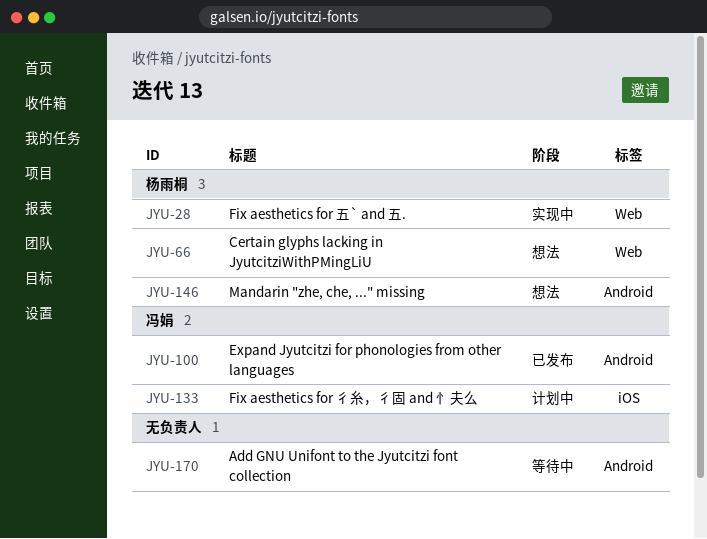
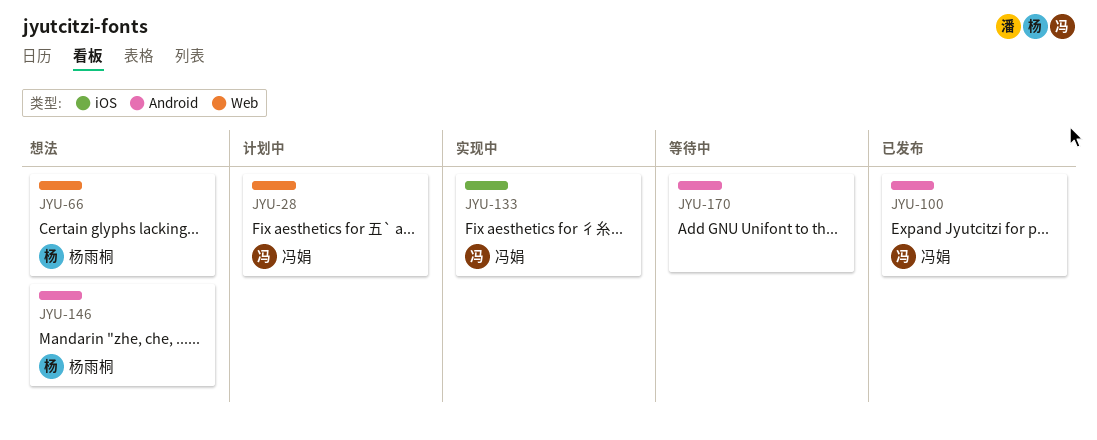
JYU-28, status: 实现中 -> 计划中
JYU-28, owner: 杨雨桐 -> 冯娟
JYU-133, status: 计划中 -> 实现中

